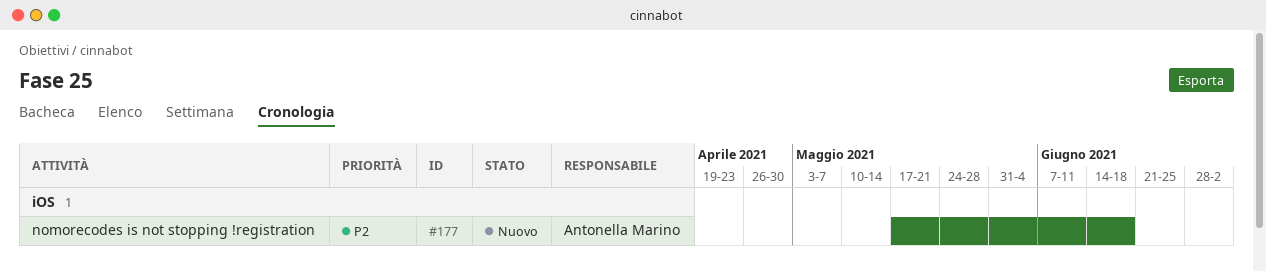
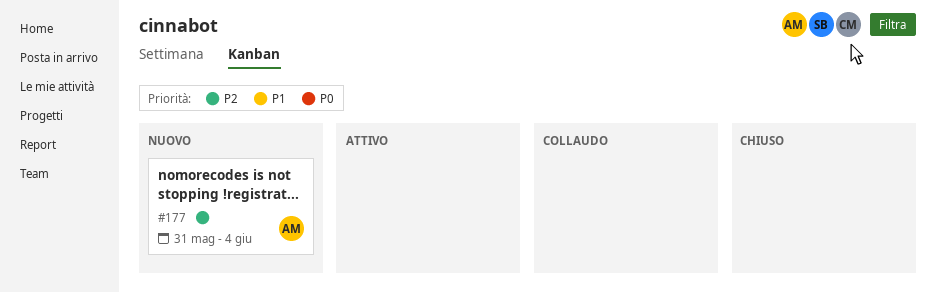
#177, start: May 17 -> May 31
#177, due: Jun 18 -> Jun 4

